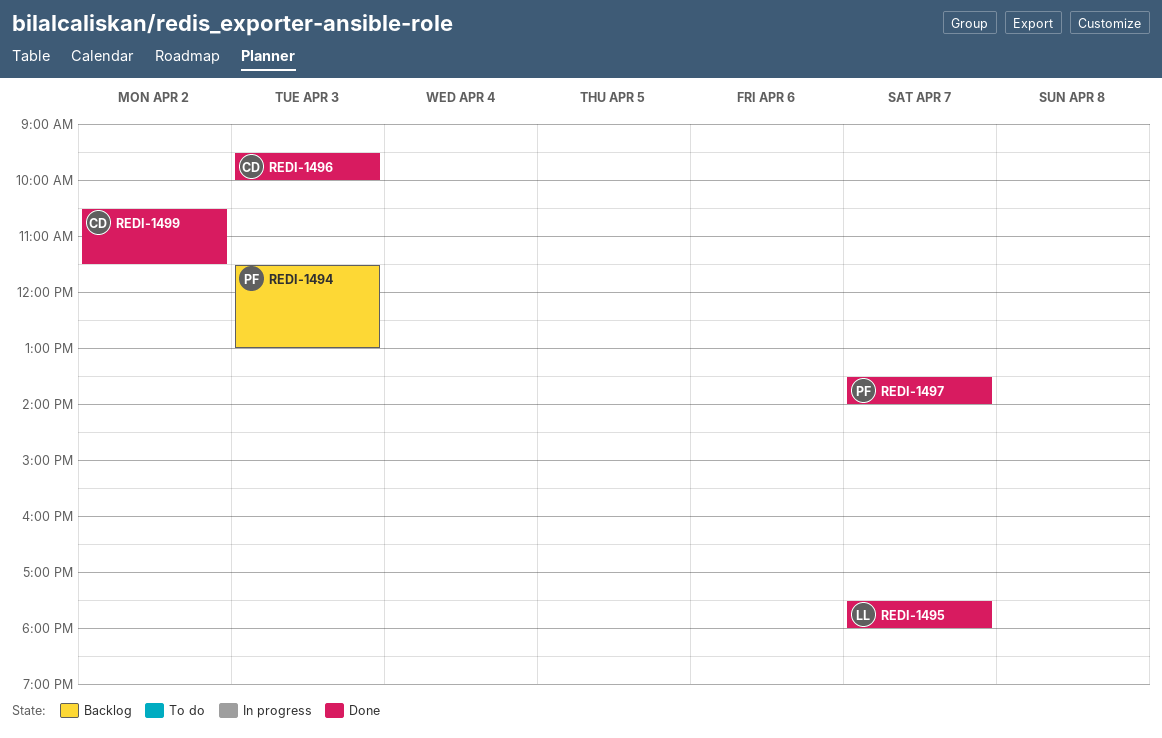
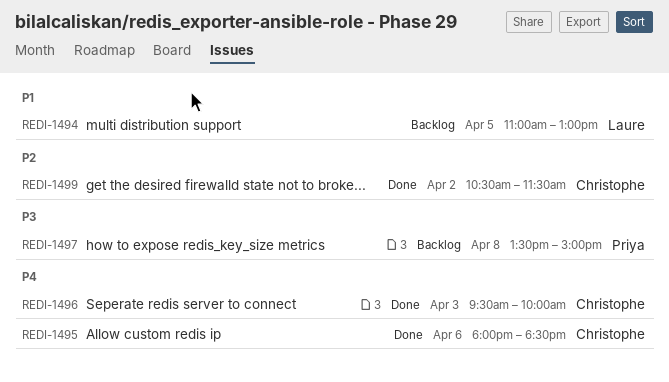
REDI-1494, owner: Priya -> Laure
REDI-1494, day: Apr 3 -> Apr 5
REDI-1494, begins: 11:30 -> 11:00
REDI-1495, owner: Laure -> Christophe
REDI-1495, day: Apr 7 -> Apr 6
REDI-1495, begins: 17:30 -> 18:00
REDI-1495, ends: 18:00 -> 18:30
REDI-1497, status: Done -> Backlog
REDI-1497, day: Apr 7 -> Apr 8
REDI-1497, ends: 14:00 -> 15:00

